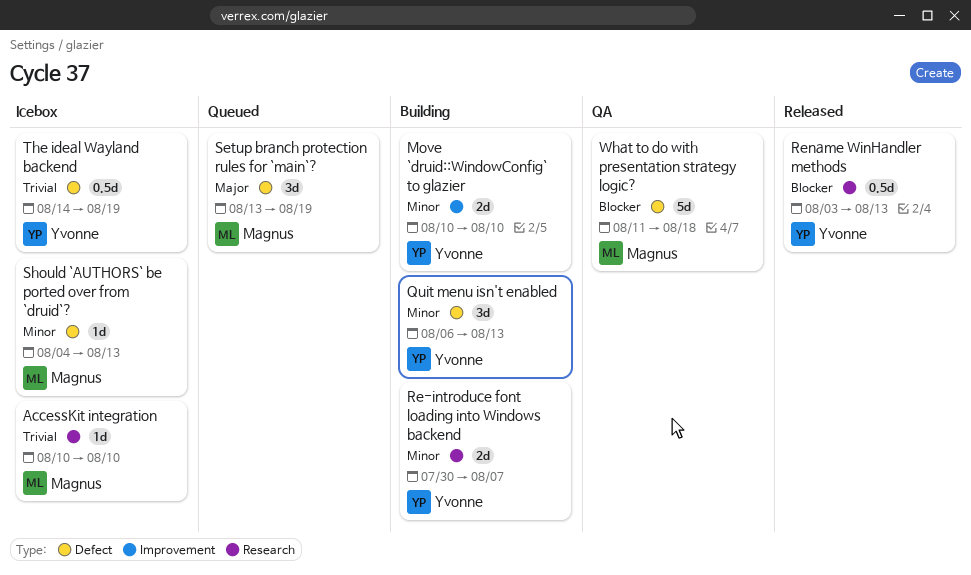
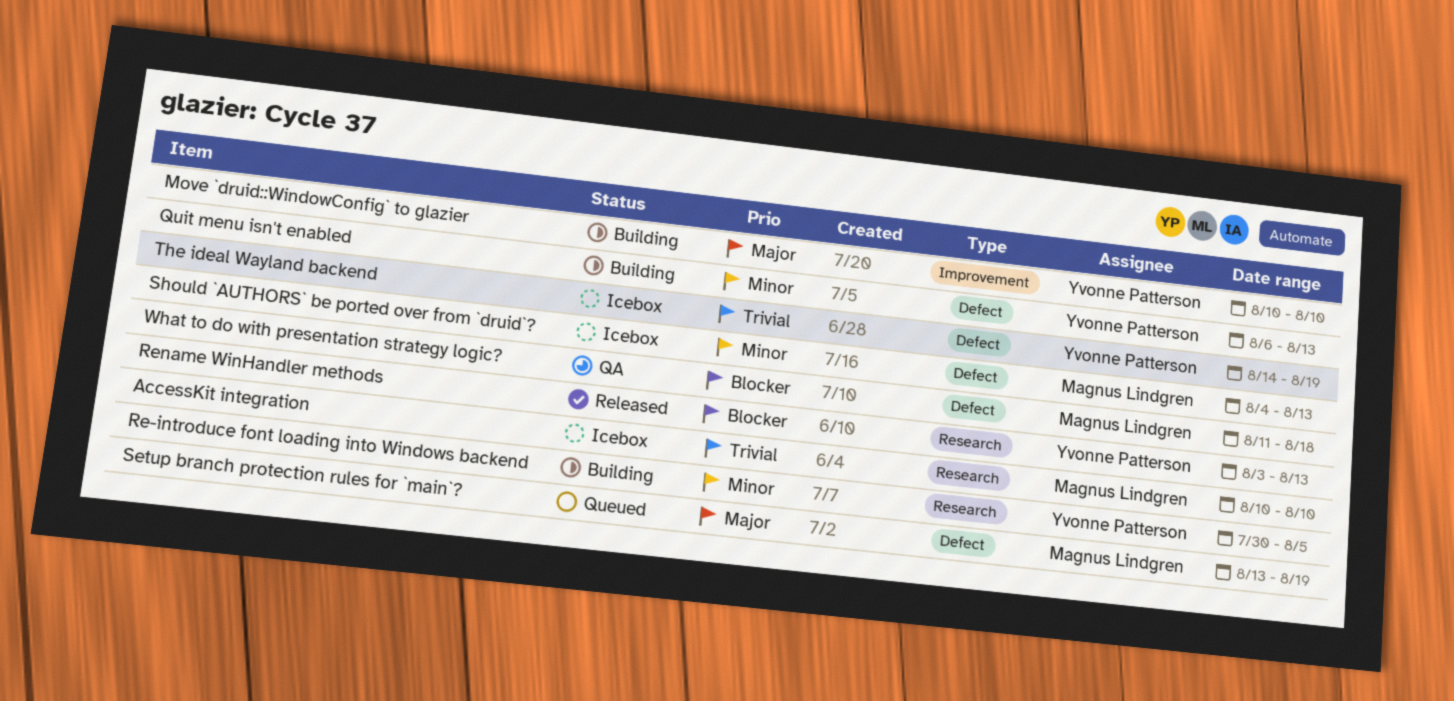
Move `druid::WindowConfig` to glazier, priority: Minor -> Major
Re-introduce font loading into Windows backend, due: Aug 7 -> Aug 5

